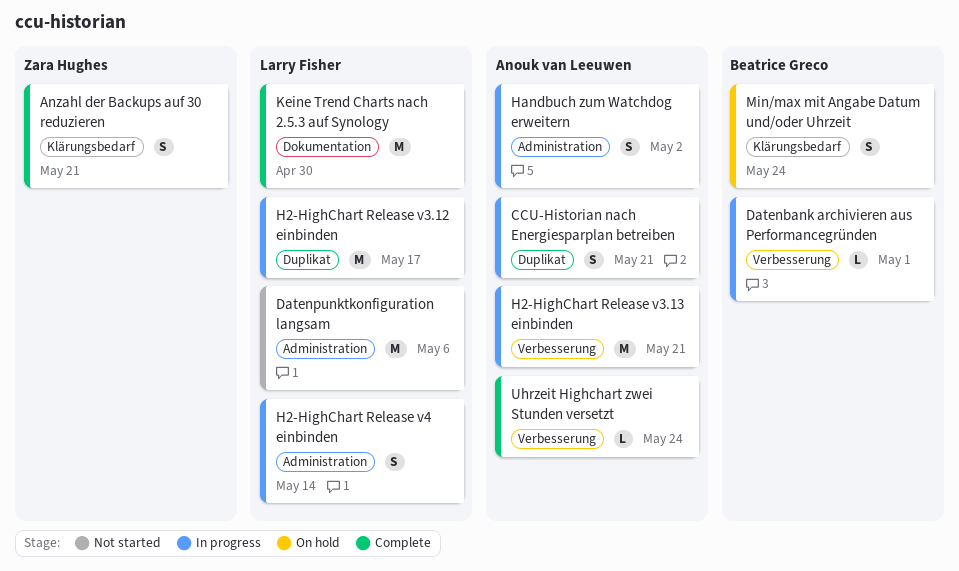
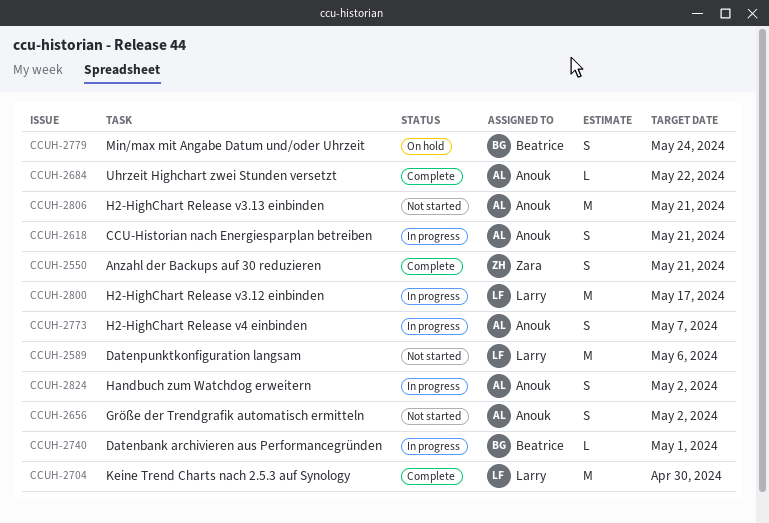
Größe der Trendgrafik automatisch ermitteln: none -> present
H2-HighChart Release v3.13 einbinden, status: In progress -> Not started
H2-HighChart Release v4 einbinden, owner: Larry Fisher -> Anouk van Leeuwen
H2-HighChart Release v4 einbinden, due: May 14 -> May 7
Uhrzeit Highchart zwei Stunden versetzt, due: May 24 -> May 22

